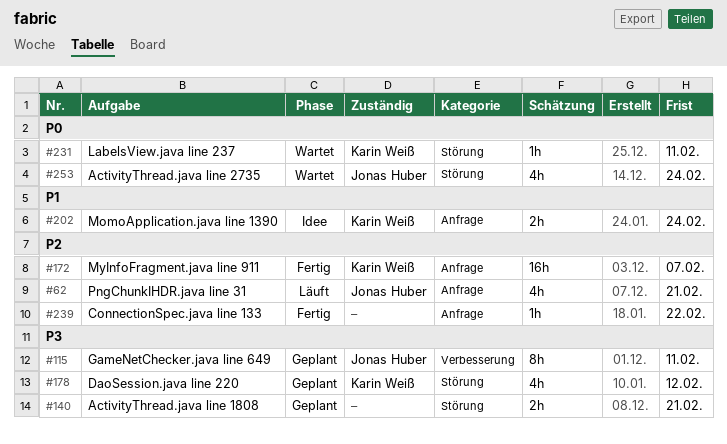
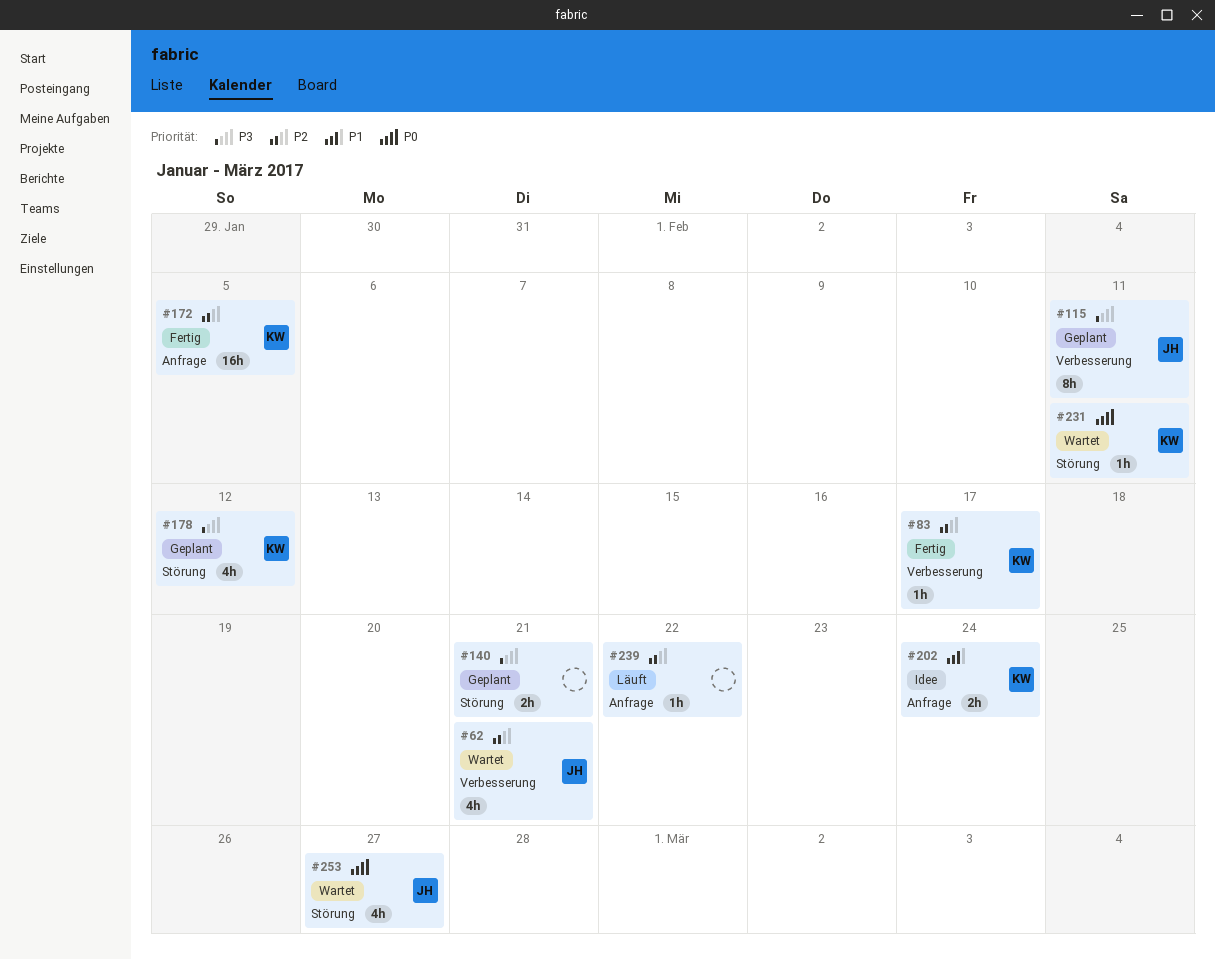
#62, status: Läuft -> Wartet
#62, label: Anfrage -> Verbesserung
#83: none -> present
#172, due: Feb 7 -> Feb 5
#239, status: Fertig -> Läuft
#253, due: Feb 24 -> Feb 27

